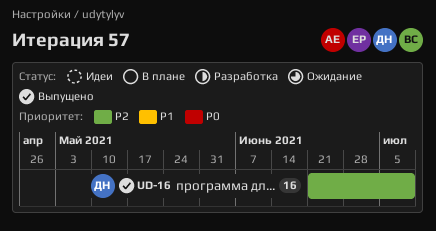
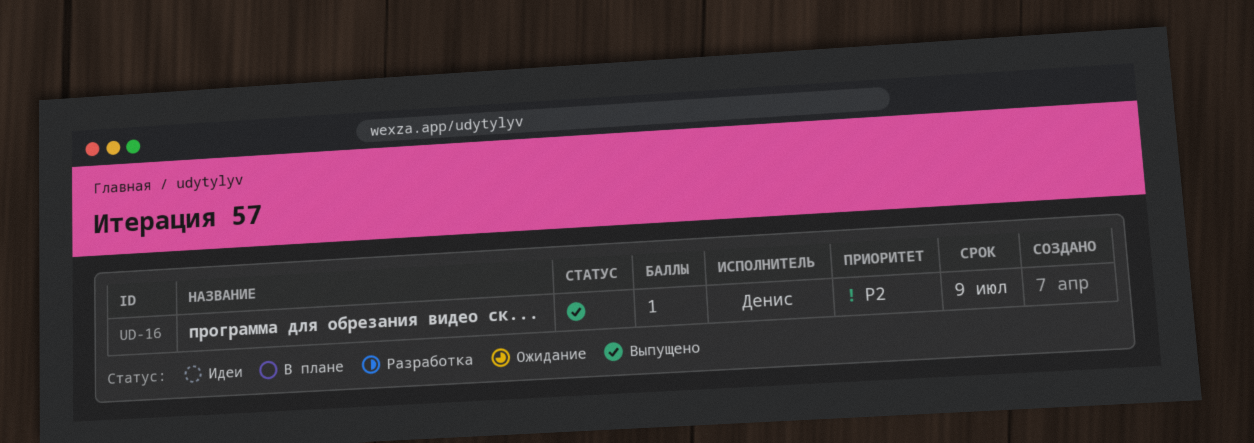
UD-16, estimate: 16 -> 1

